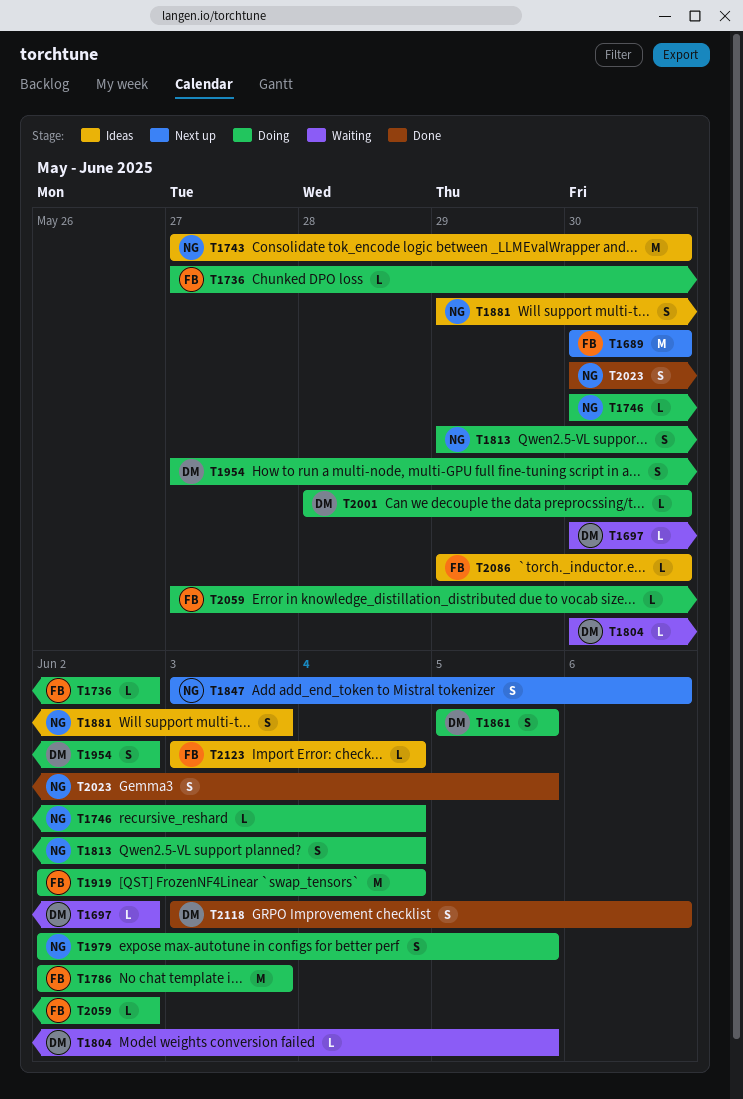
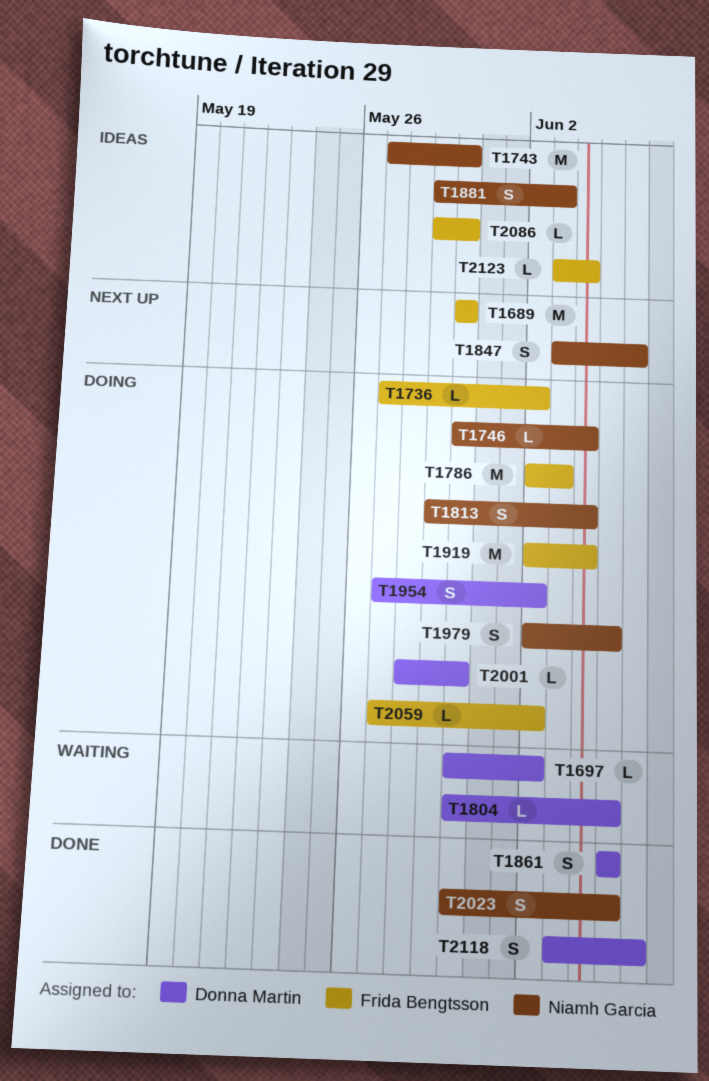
T1861, status: Doing -> Done

